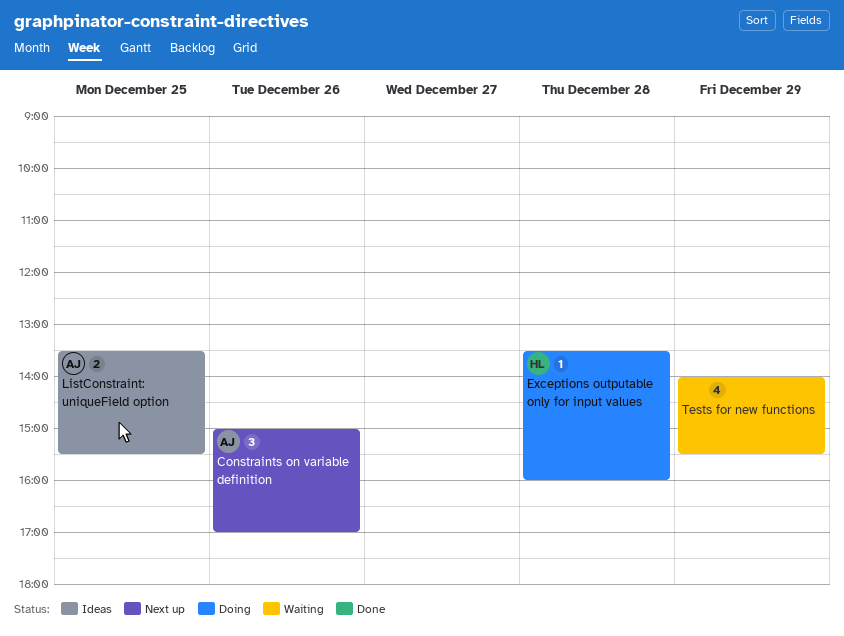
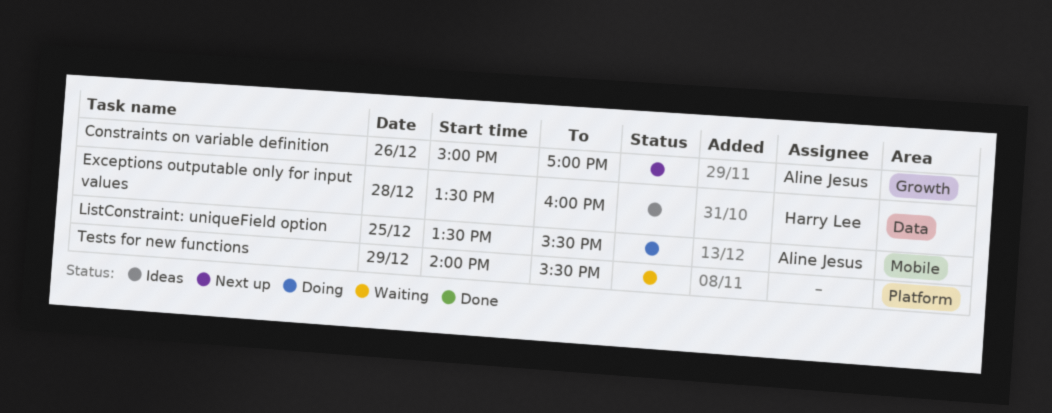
Exceptions outputable only for input values, status: Doing -> Ideas
ListConstraint: uniqueField option, status: Ideas -> Doing

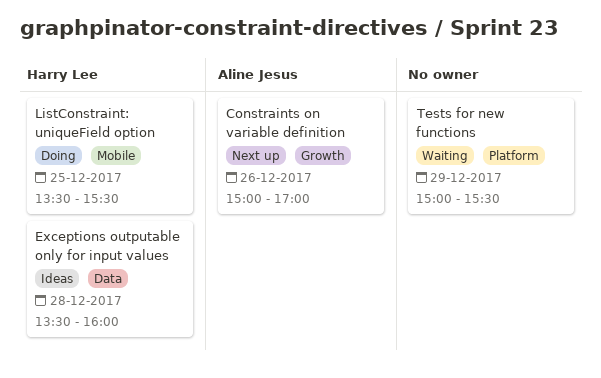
ListConstraint: uniqueField option, owner: Aline Jesus -> Harry Lee
Tests for new functions, begins: 14:00 -> 15:00

